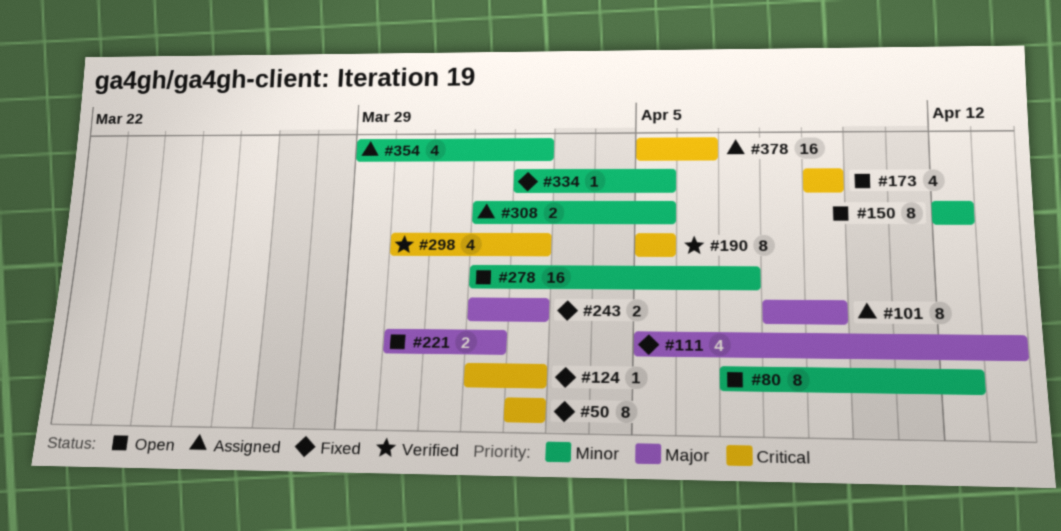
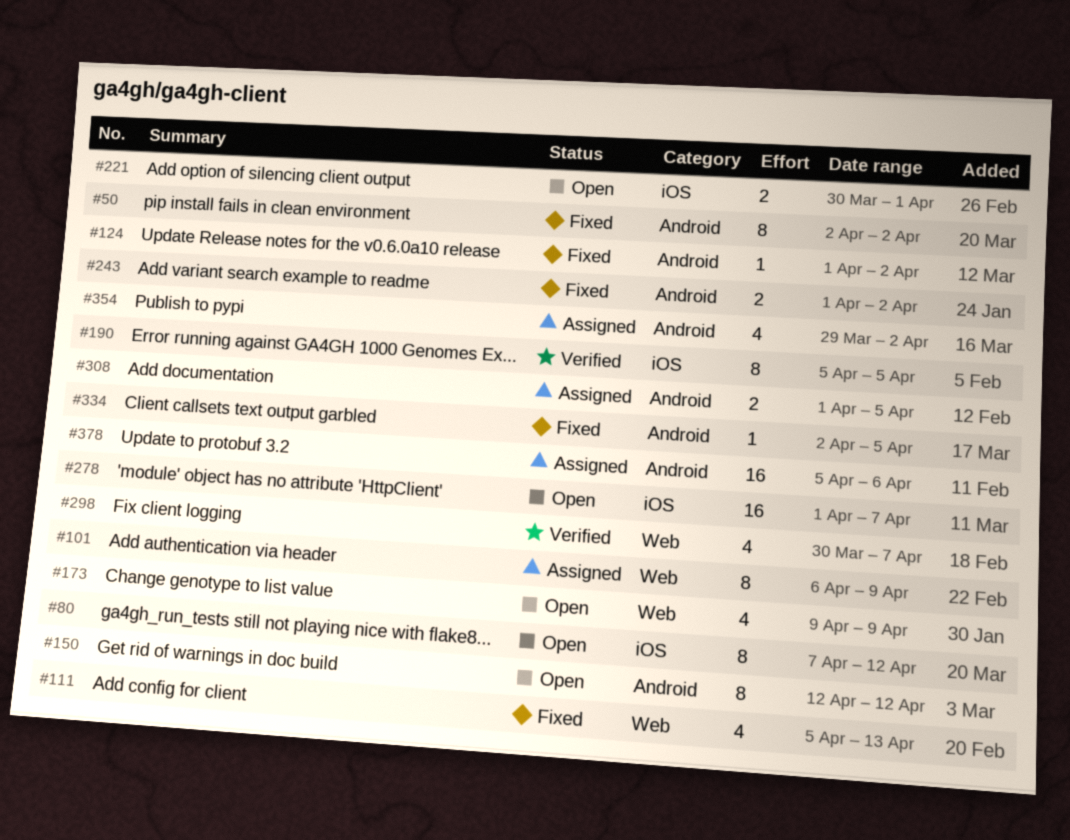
#101, start: Apr 8 -> Apr 6
#298, due: Apr 2 -> Apr 7

